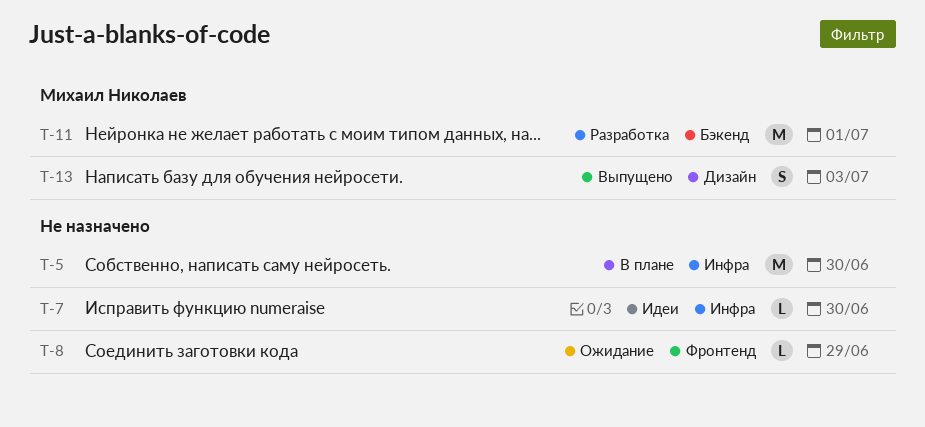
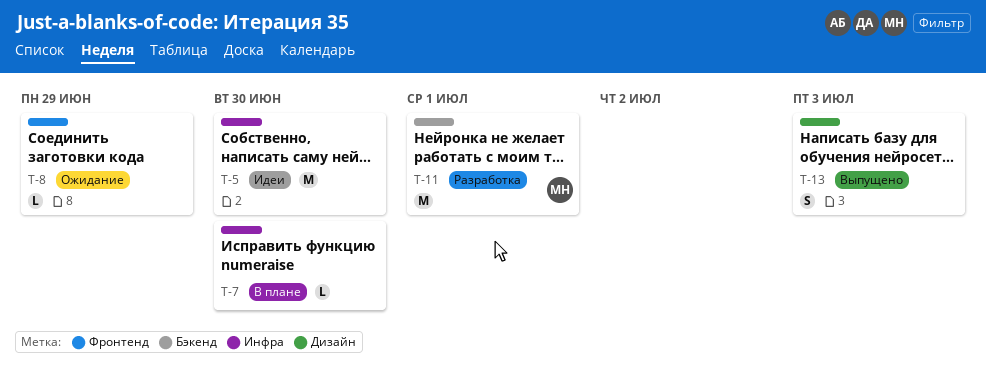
T-5, status: В плане -> Идеи
T-7, status: Идеи -> В плане
T-13, owner: Михаил Николаев -> none

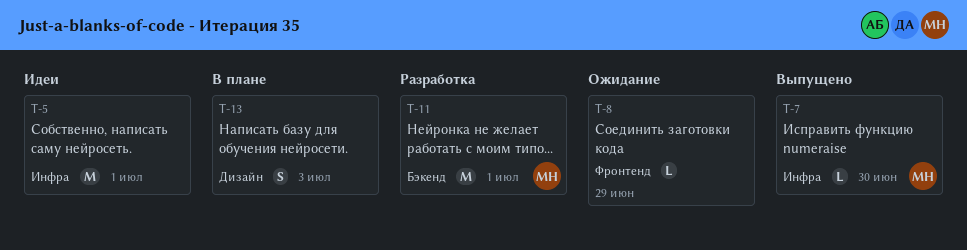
T-5, due: Jun 30 -> Jul 1
T-7, status: В плане -> Выпущено
T-7, owner: none -> МН
T-13, status: Выпущено -> В плане

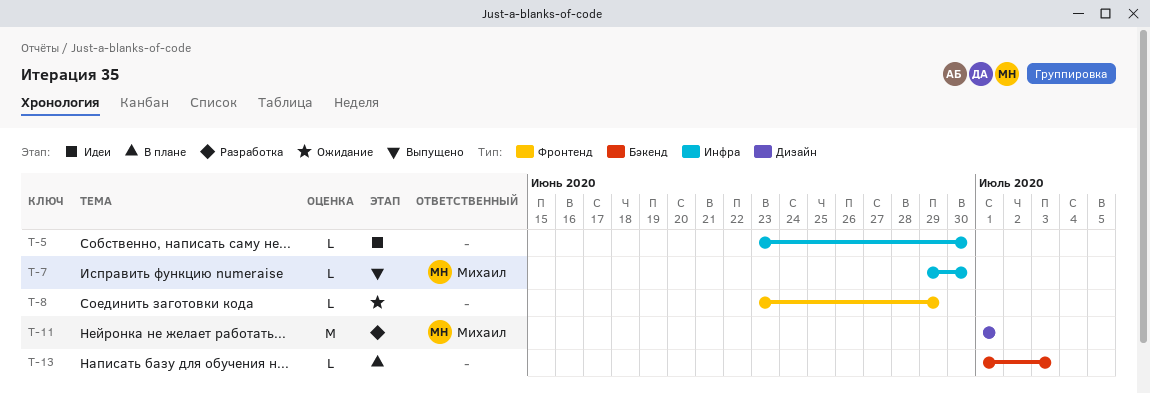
T-5, estimate: M -> L
T-5, due: Jul 1 -> Jun 30
T-11, label: Бэкенд -> Дизайн
T-13, label: Дизайн -> Бэкенд
T-13, estimate: S -> L

